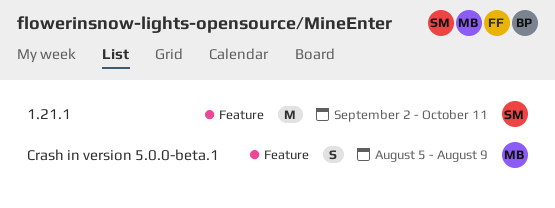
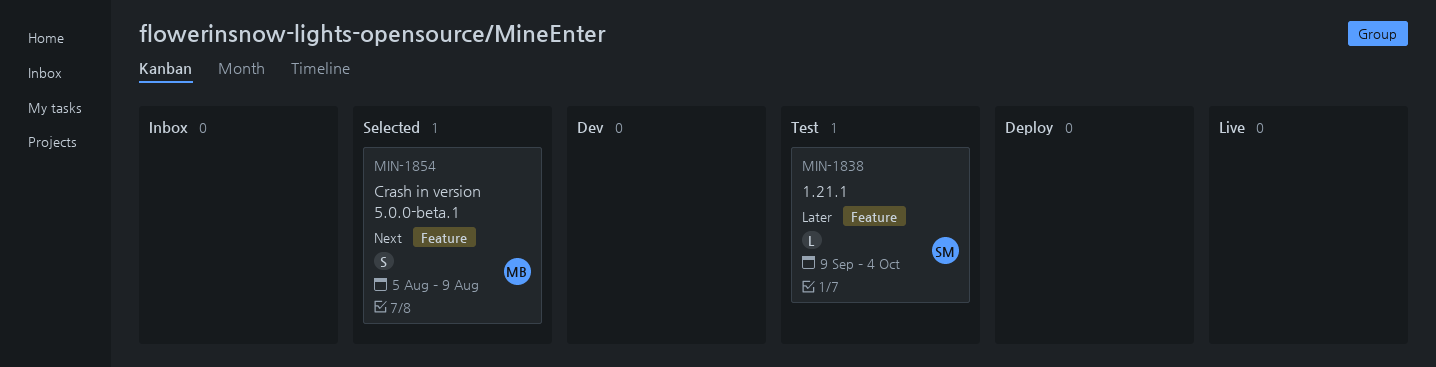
1.21.1, estimate: M -> L
1.21.1, start: Sep 2 -> Sep 9
1.21.1, due: Oct 11 -> Oct 4

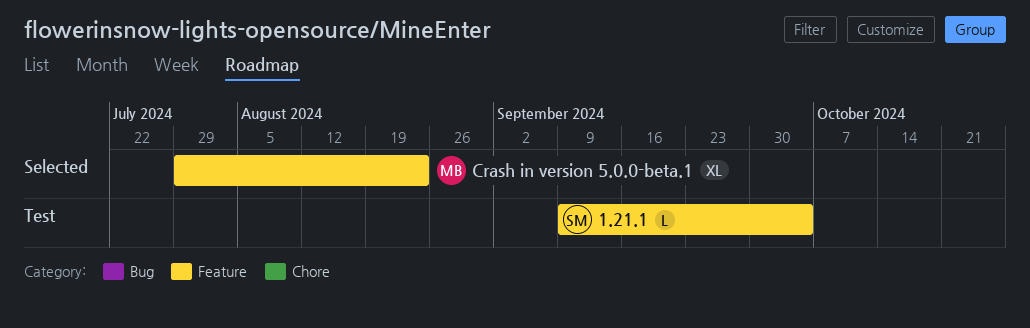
Crash in version 5.0.0-beta.1, estimate: S -> XL
Crash in version 5.0.0-beta.1, start: Aug 5 -> Jul 29
Crash in version 5.0.0-beta.1, due: Aug 9 -> Aug 23

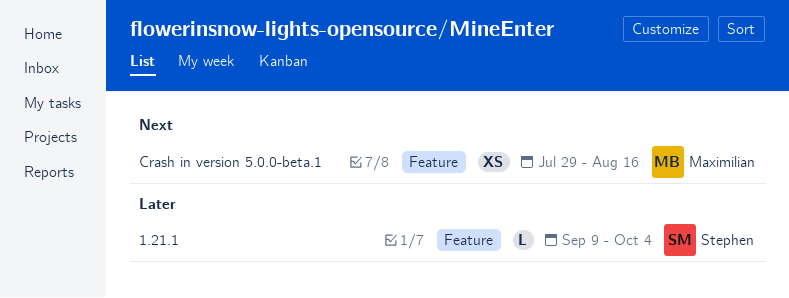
Crash in version 5.0.0-beta.1, estimate: XL -> XS
Crash in version 5.0.0-beta.1, due: Aug 23 -> Aug 16

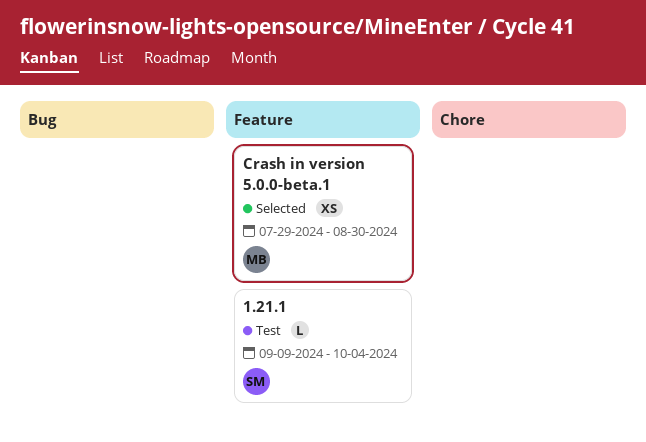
Crash in version 5.0.0-beta.1, due: Aug 16 -> Aug 30

